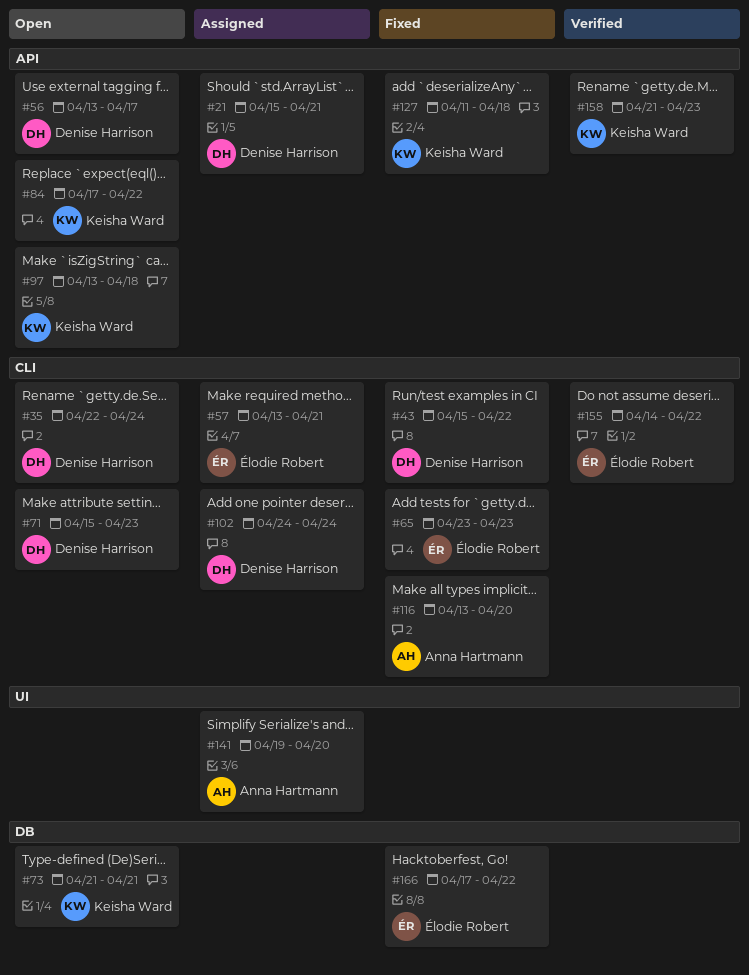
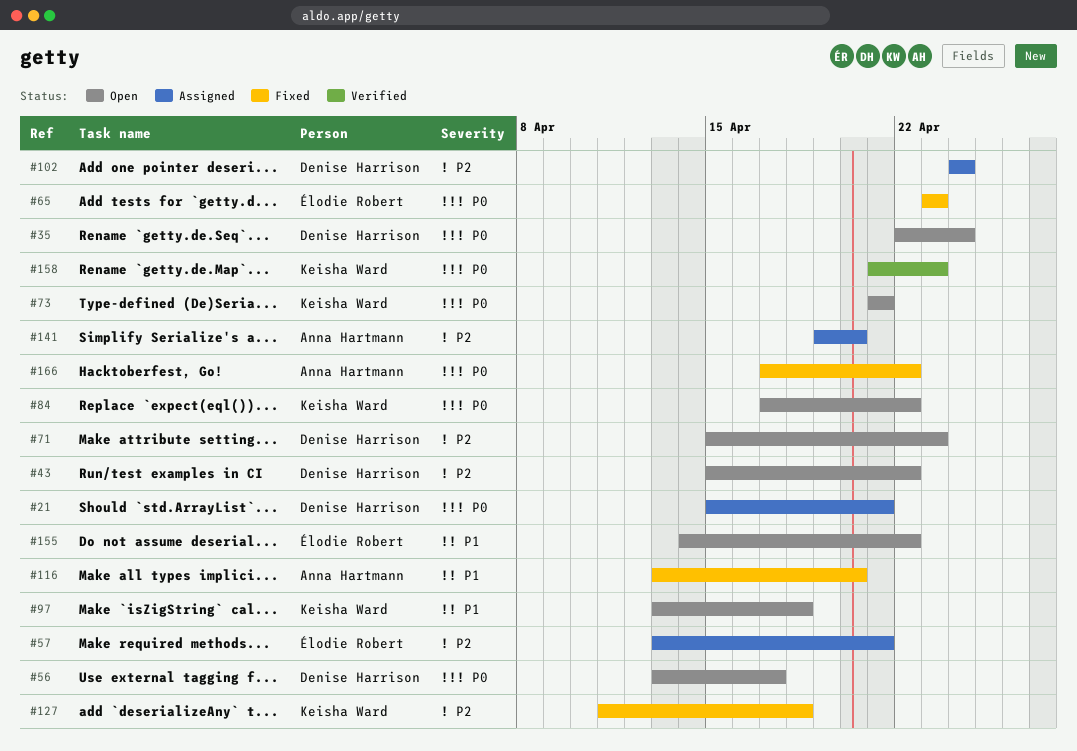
#43, status: Fixed -> Open
#155, status: Verified -> Open
#166, owner: Élodie Robert -> Anna Hartmann

